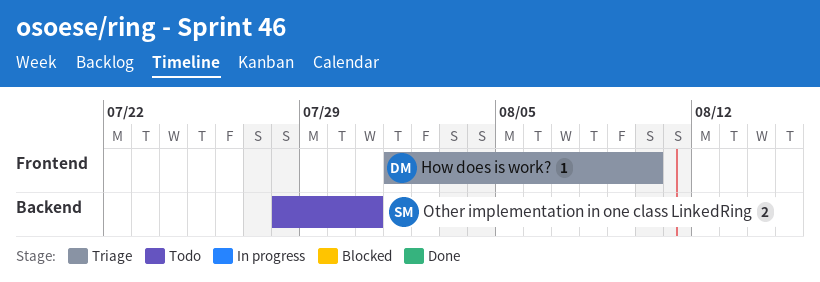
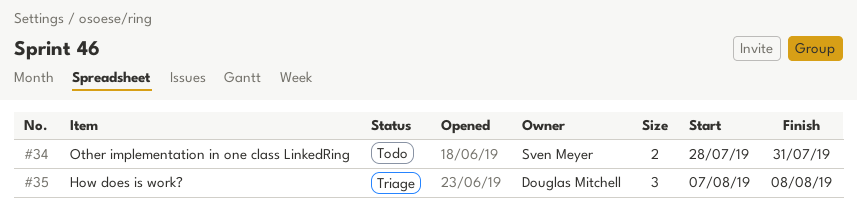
How does is work?, estimate: 1 -> 3
How does is work?, start: Aug 1 -> Aug 7
How does is work?, due: Aug 10 -> Aug 8

